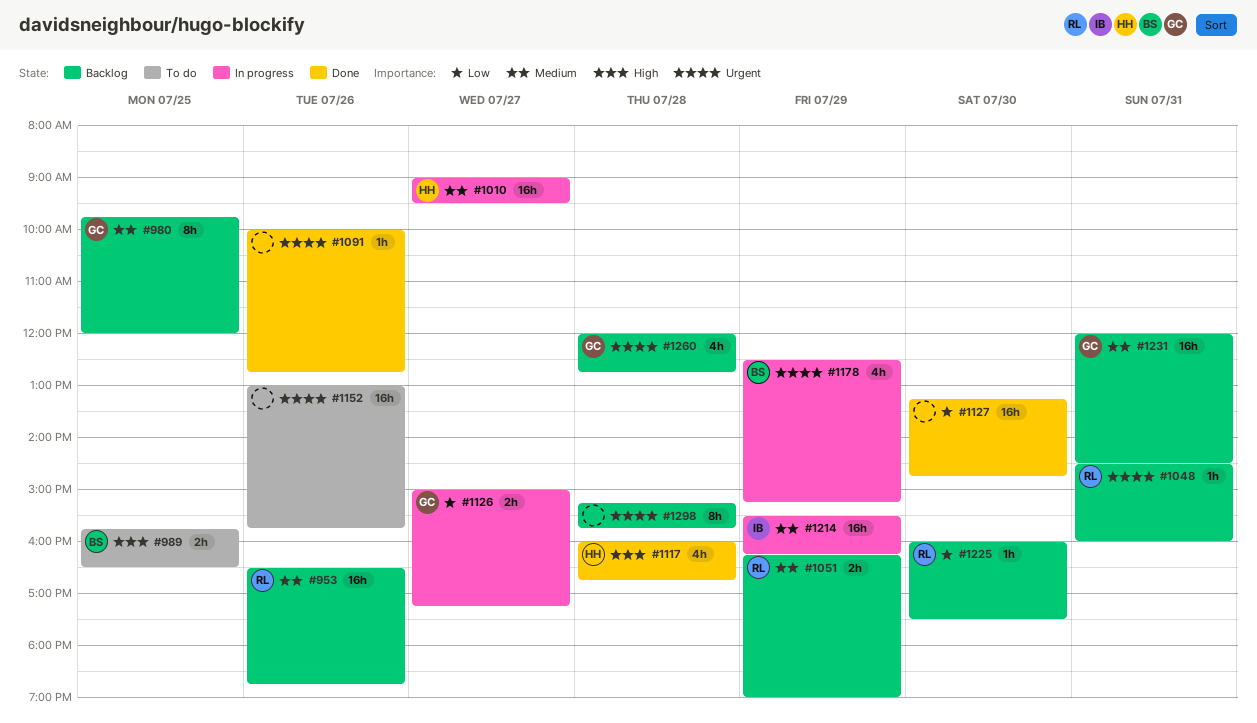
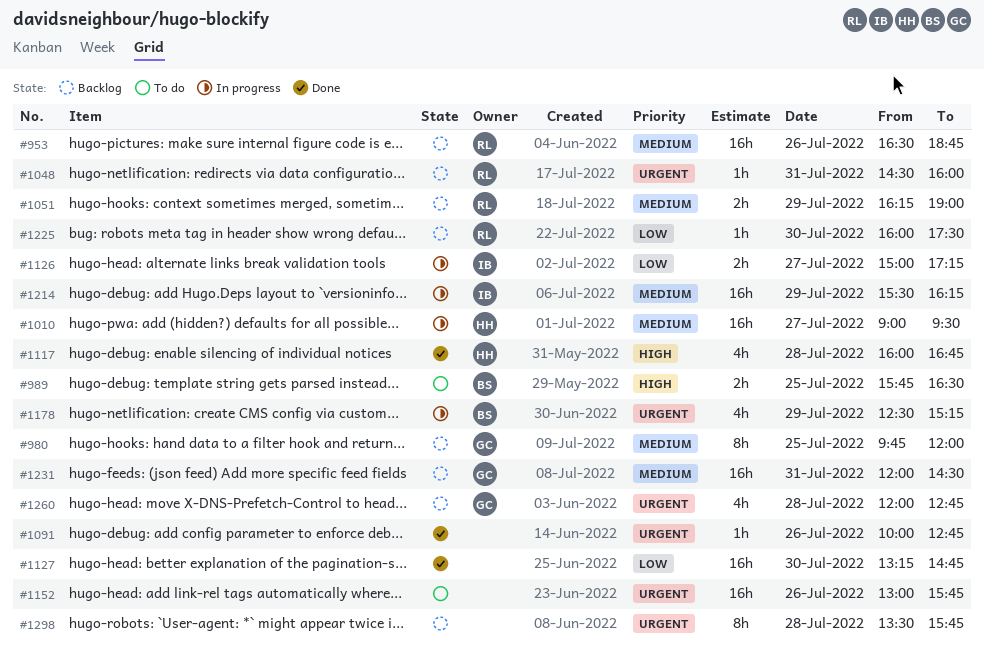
#1126, owner: GC -> IB
#1298, begins: 15:15 -> 13:30

